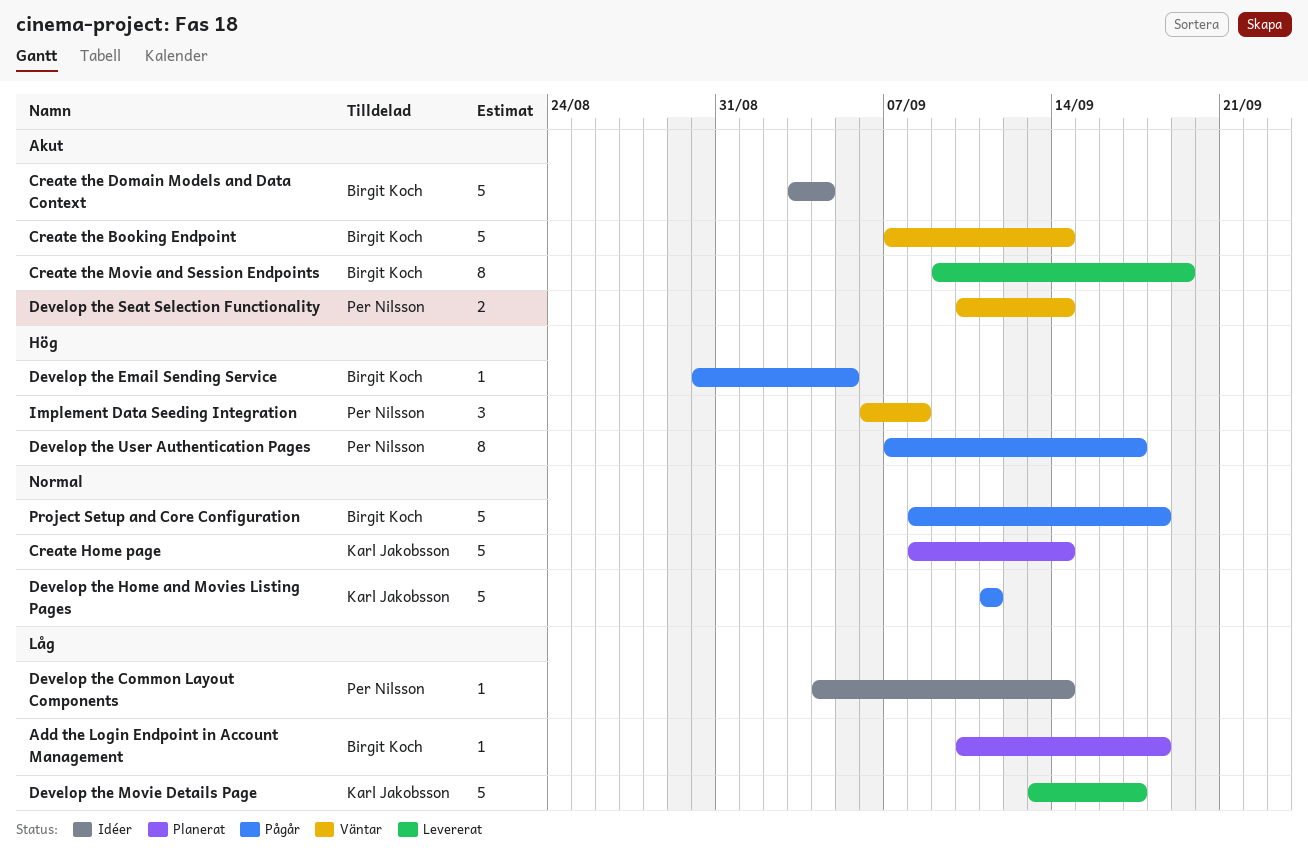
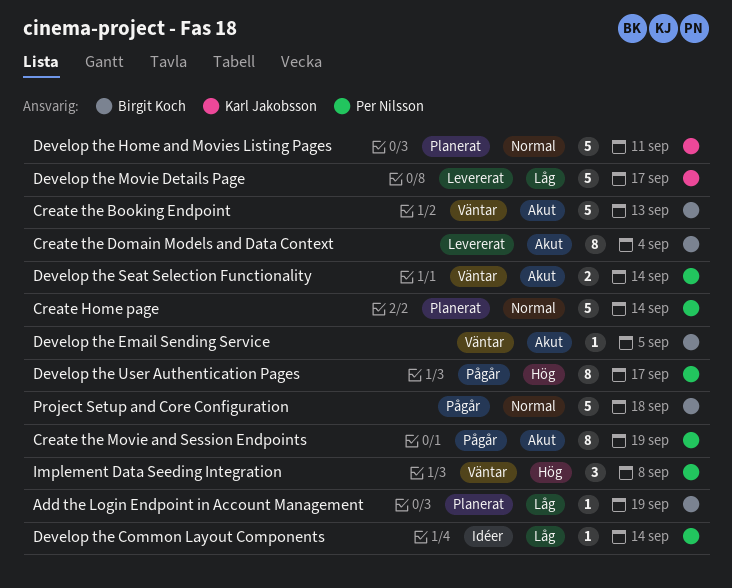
Add the Login Endpoint in Account Management, due: Sep 18 -> Sep 19
Create Home page, owner: Karl Jakobsson -> Per Nilsson
Create the Booking Endpoint, due: Sep 14 -> Sep 13
Create the Domain Models and Data Context, status: Idéer -> Levererat
Create the Domain Models and Data Context, estimate: 5 -> 8
Create the Movie and Session Endpoints, status: Levererat -> Pågår
Create the Movie and Session Endpoints, owner: Birgit Koch -> Per Nilsson
Develop the Email Sending Service, status: Pågår -> Väntar
Develop the Email Sending Service, priority: Hög -> Akut
Develop the Home and Movies Listing Pages, status: Pågår -> Planerat

